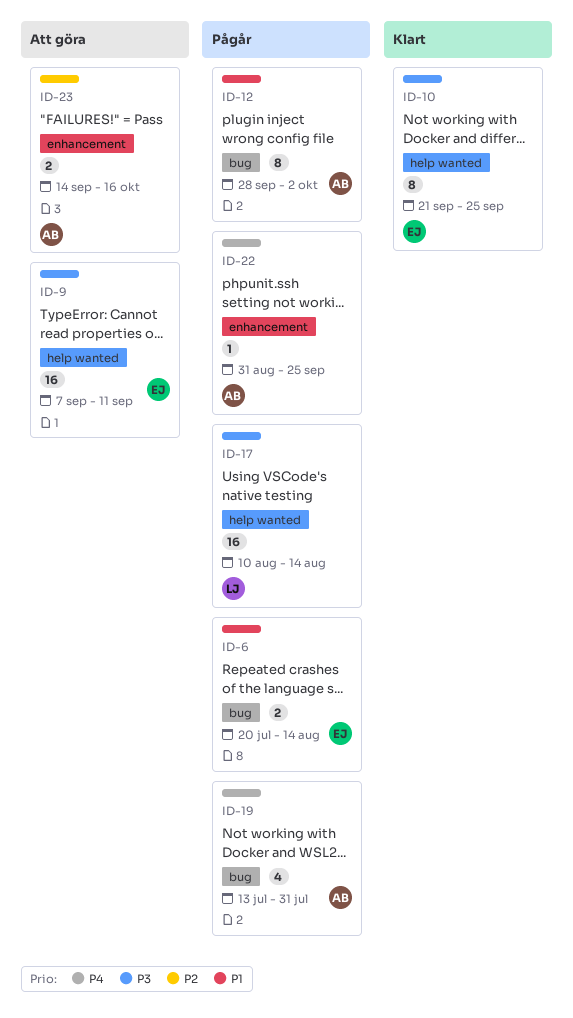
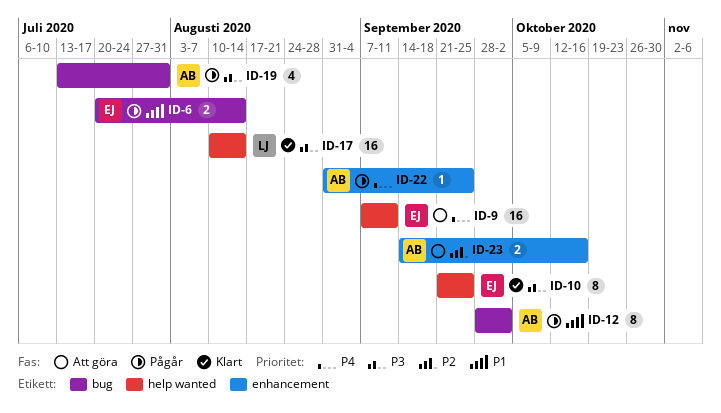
ID-9, priority: P3 -> P4
ID-17, status: Pågår -> Klart
ID-19, priority: P4 -> P3

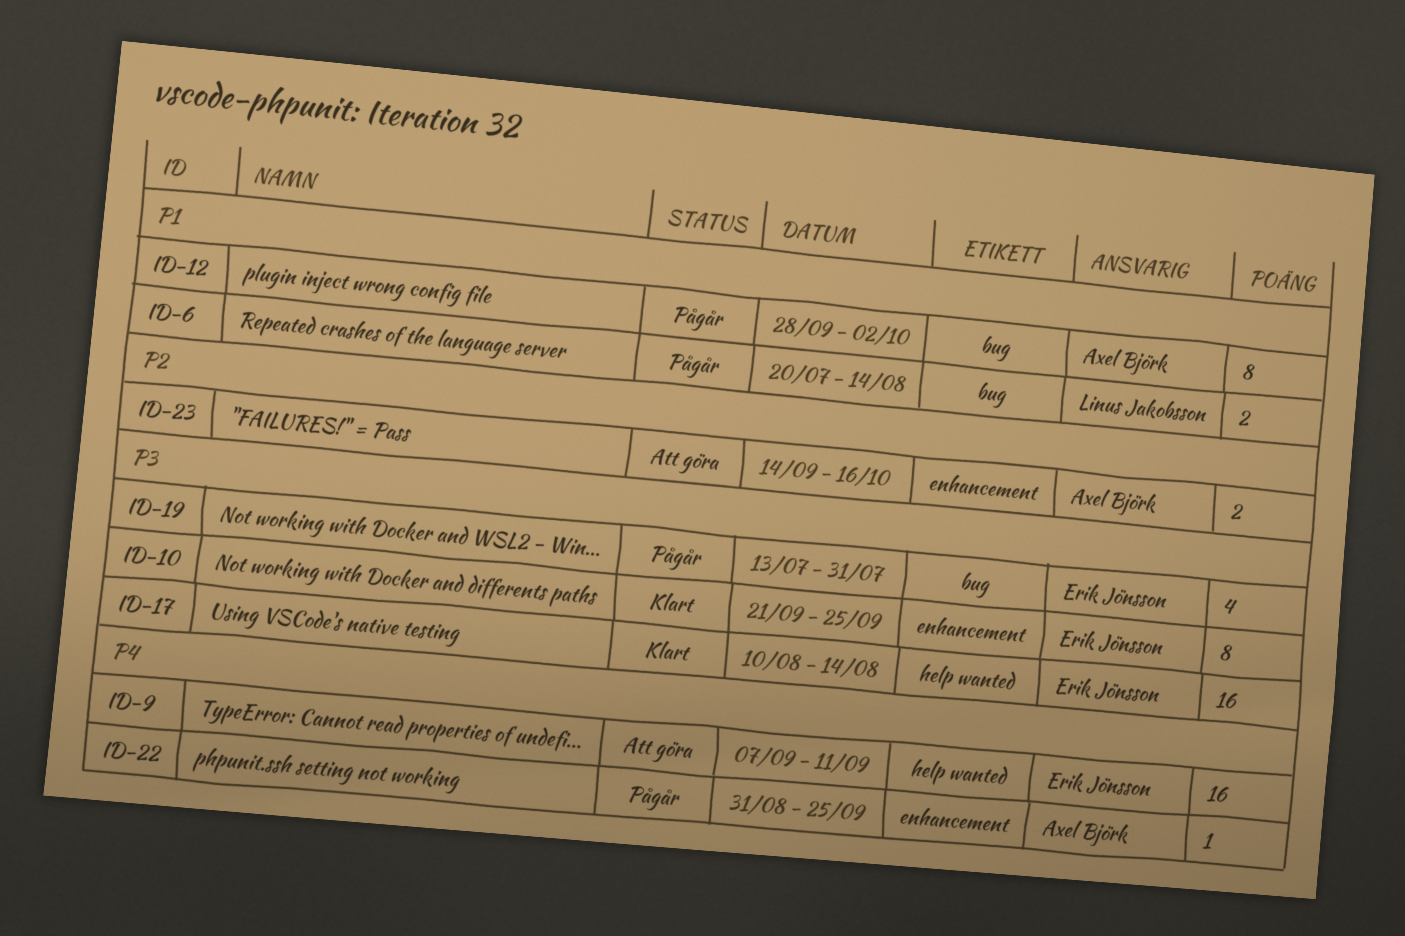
ID-6, owner: Erik Jönsson -> Linus Jakobsson
ID-10, label: help wanted -> enhancement
ID-17, owner: Linus Jakobsson -> Erik Jönsson
ID-19, owner: Axel Björk -> Erik Jönsson

